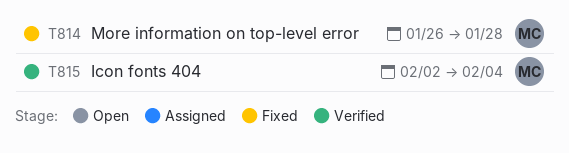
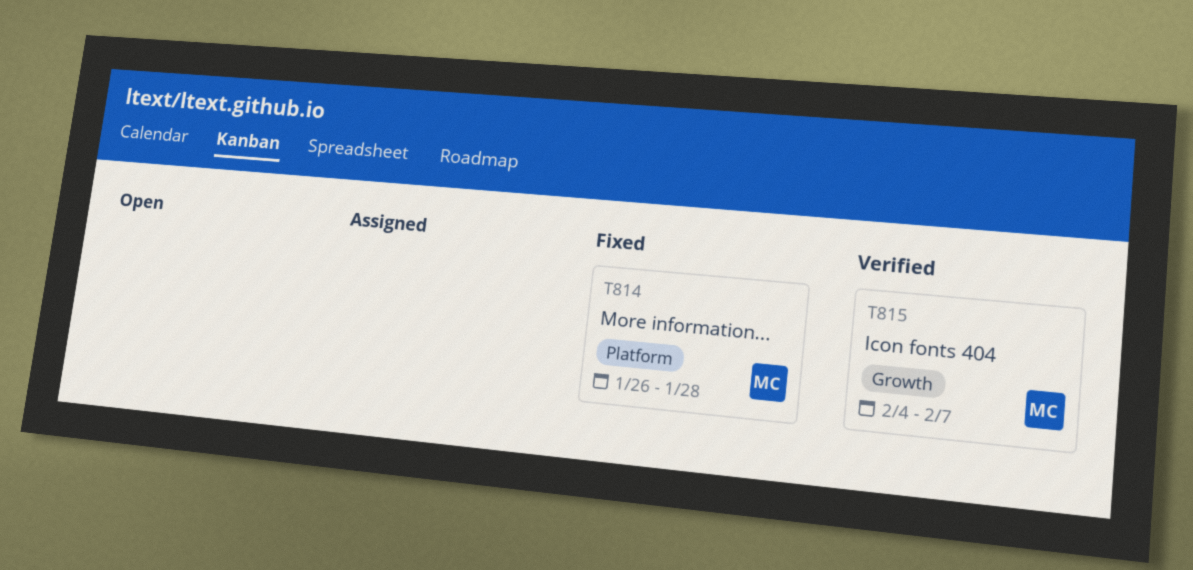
T815, start: Feb 2 -> Feb 4
T815, due: Feb 4 -> Feb 7

